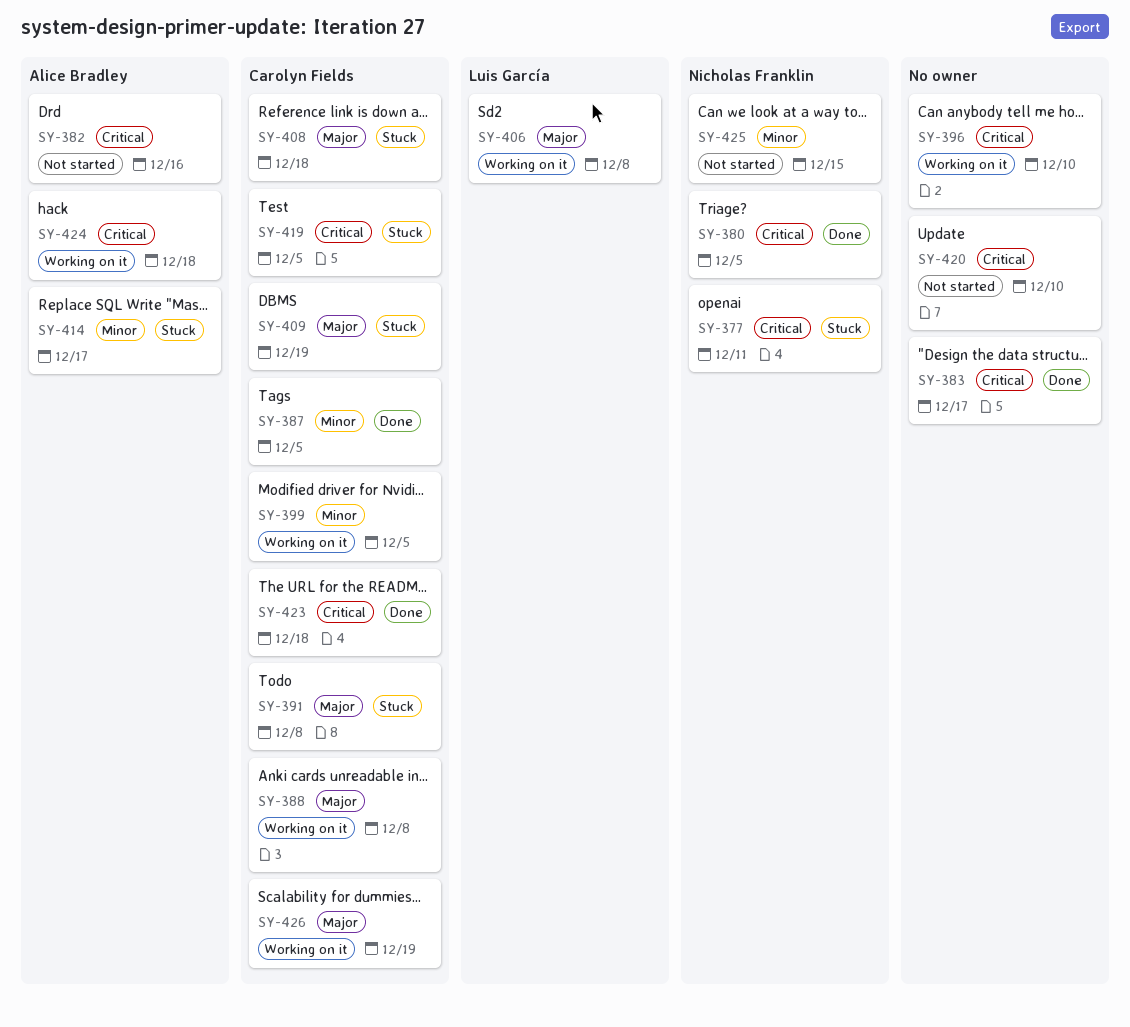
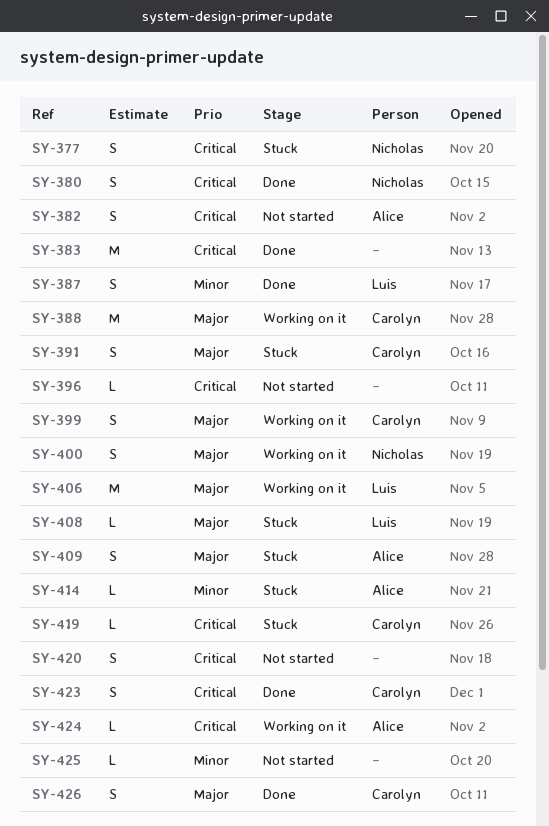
SY-387, owner: Carolyn Fields -> Luis García
SY-396, status: Working on it -> Not started
SY-399, priority: Minor -> Major
SY-400: none -> present
SY-408, owner: Carolyn Fields -> Luis García
SY-409, owner: Carolyn Fields -> Alice Bradley
SY-425, owner: Nicholas Franklin -> none
SY-426, status: Working on it -> Done

